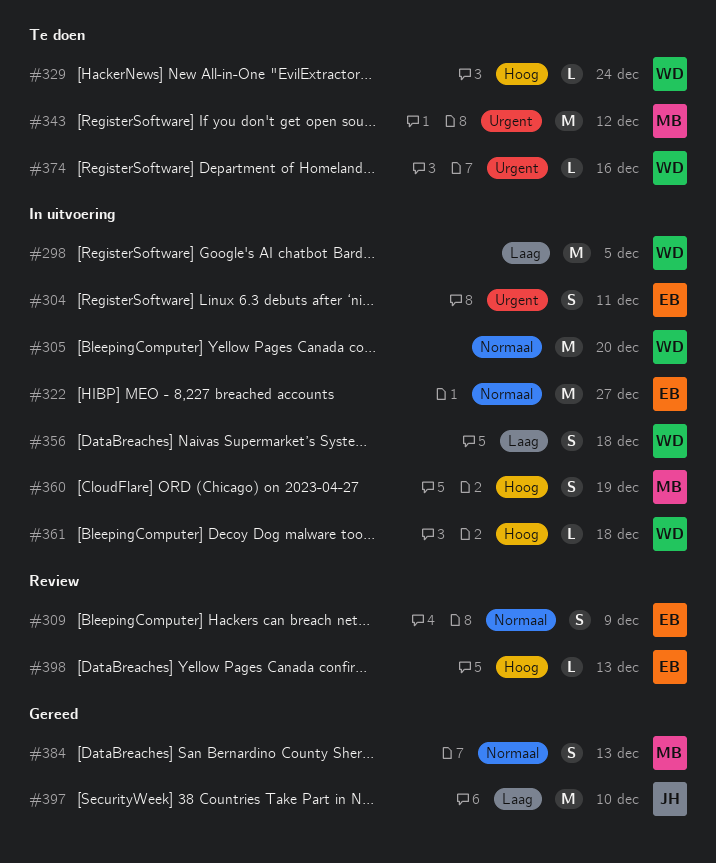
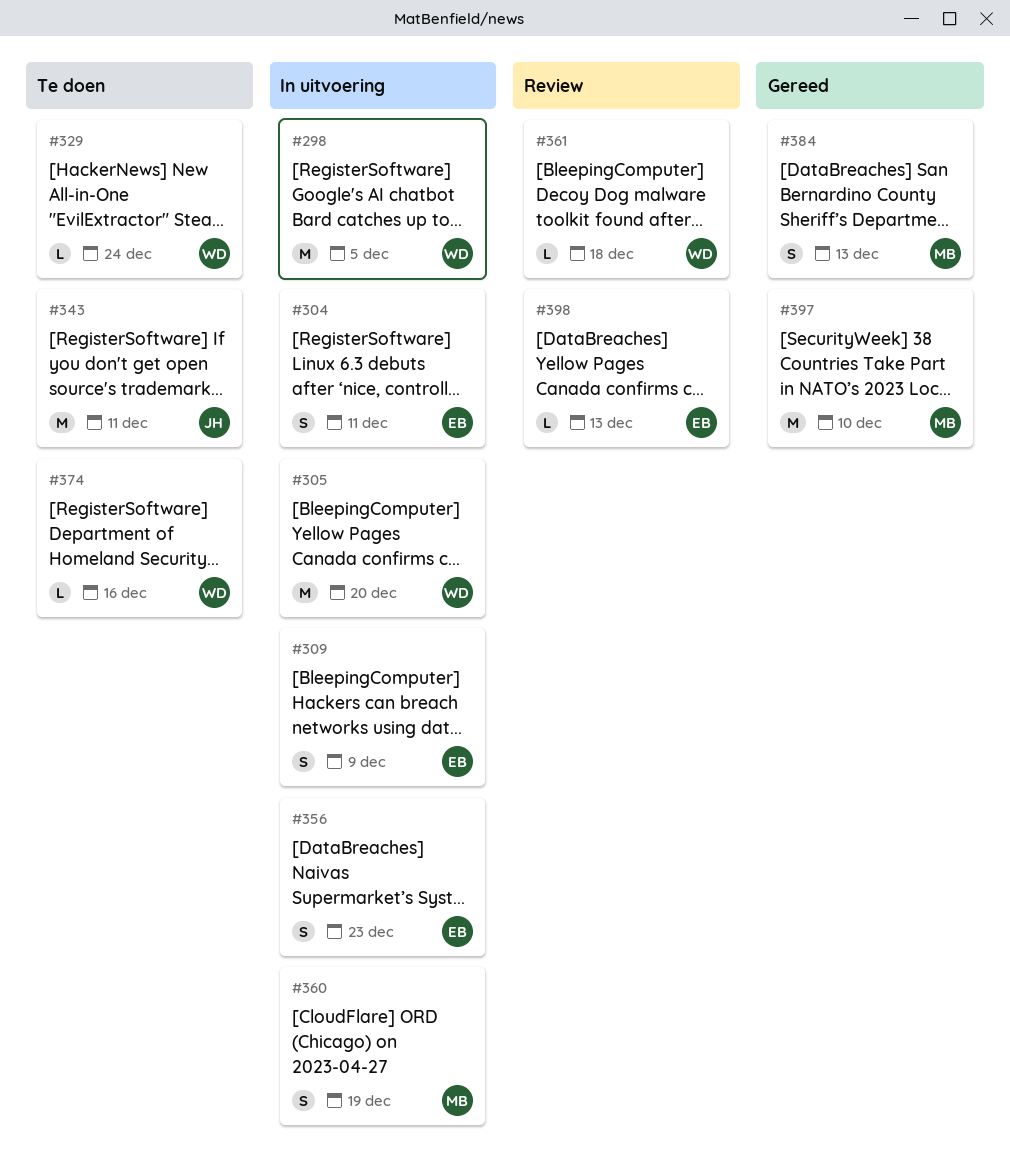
#309, status: Review -> In uitvoering
#322: present -> none
#343, owner: MB -> JH
#343, due: Dec 12 -> Dec 11
#356, owner: WD -> EB
#356, due: Dec 18 -> Dec 23
#361, status: In uitvoering -> Review
#397, owner: JH -> MB

